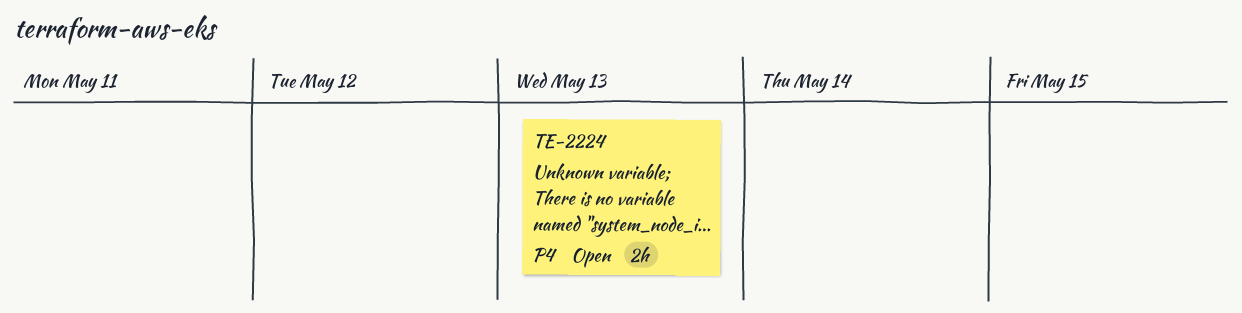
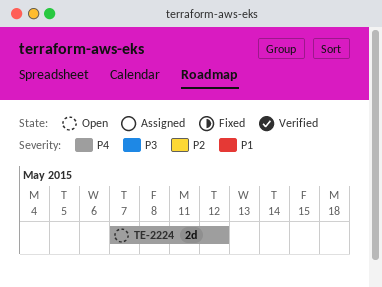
TE-2224, estimate: 2h -> 2d
TE-2224, due: May 13 -> May 12

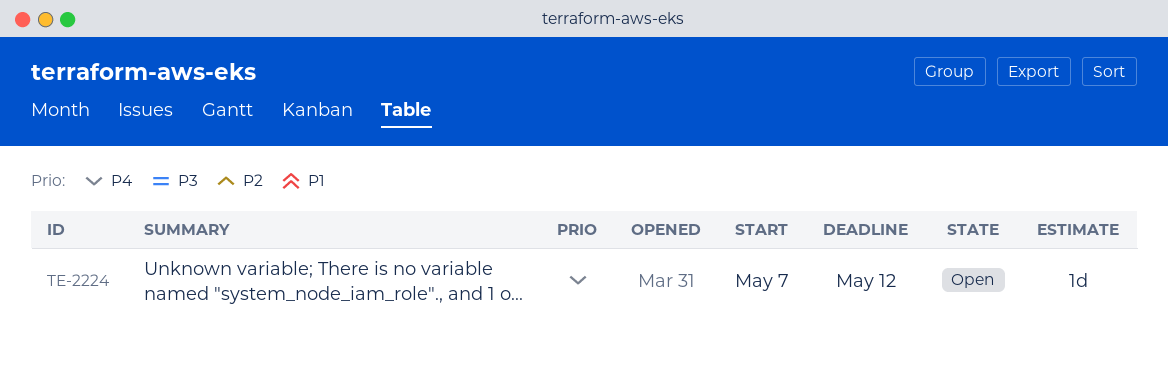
TE-2224, estimate: 2d -> 1d

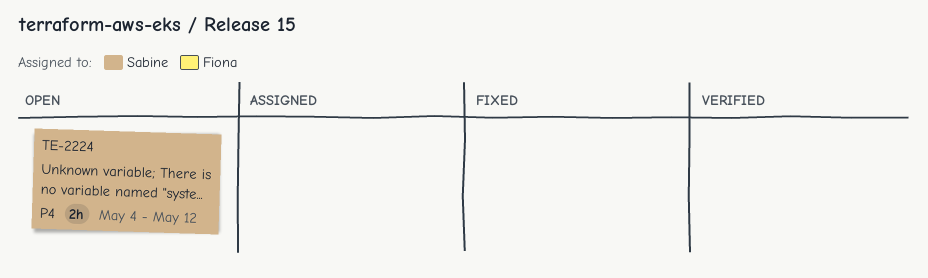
TE-2224, estimate: 1d -> 2h
TE-2224, start: May 7 -> May 4

